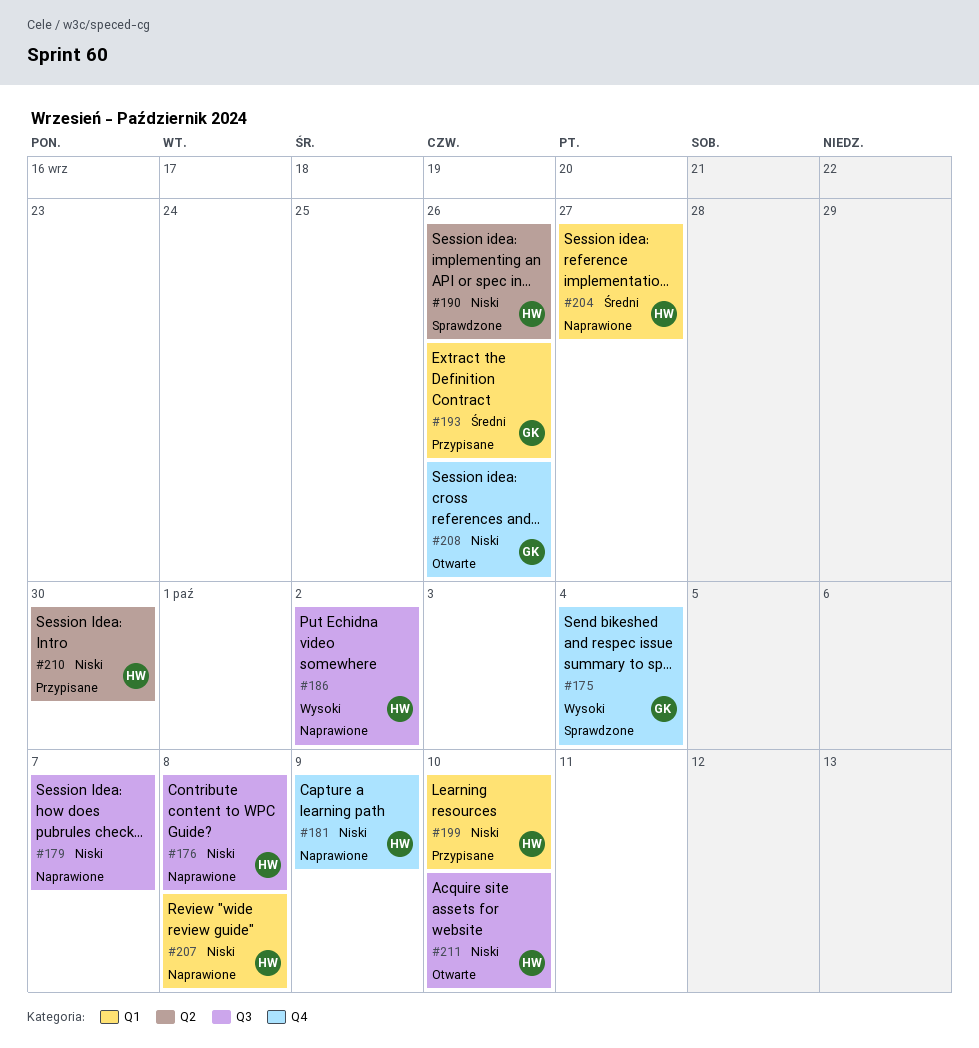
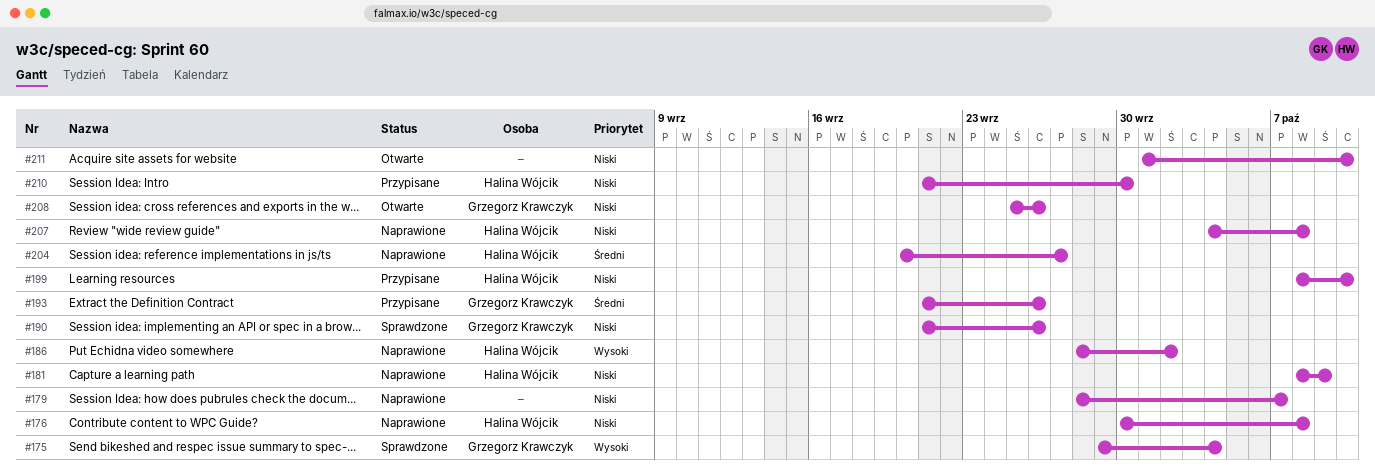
#190, owner: Halina Wójcik -> Grzegorz Krawczyk
#211, owner: Halina Wójcik -> none

